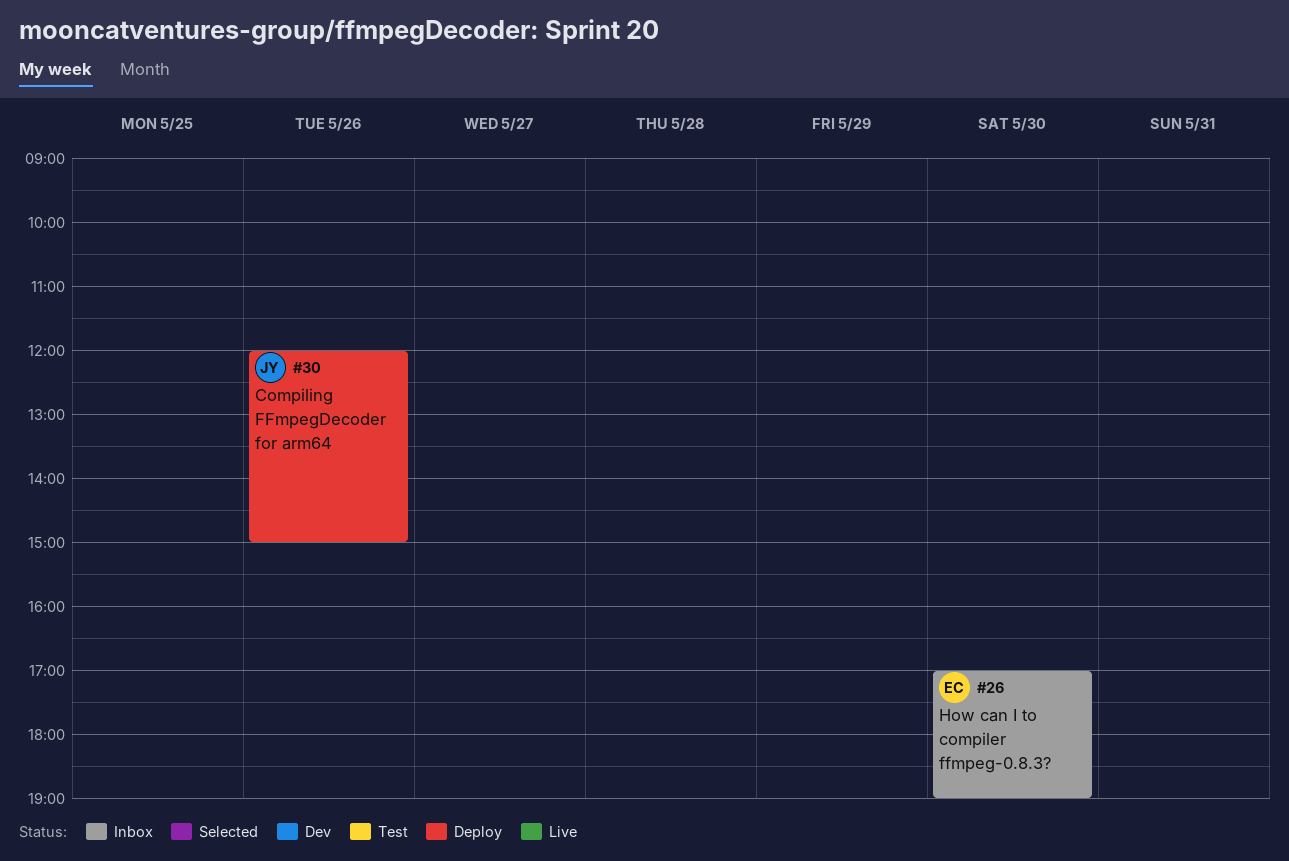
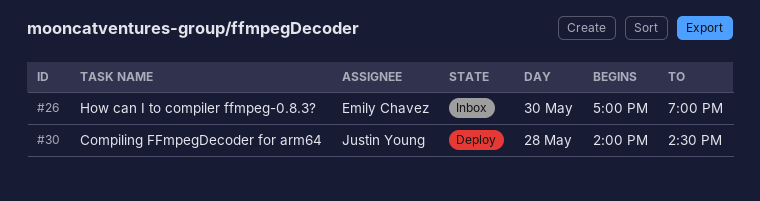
#30, day: May 26 -> May 28
#30, begins: 12:00 -> 14:00
#30, ends: 15:00 -> 14:30

